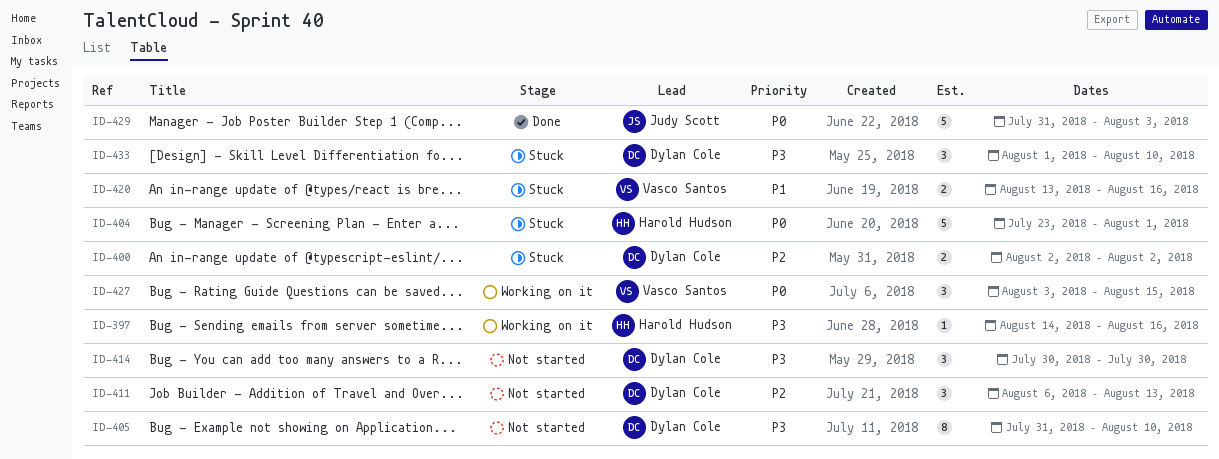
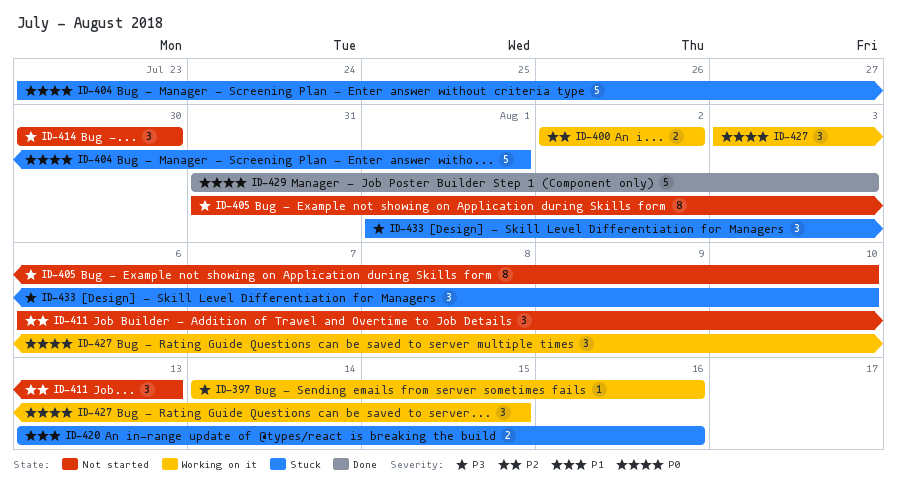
ID-400, status: Stuck -> Working on it

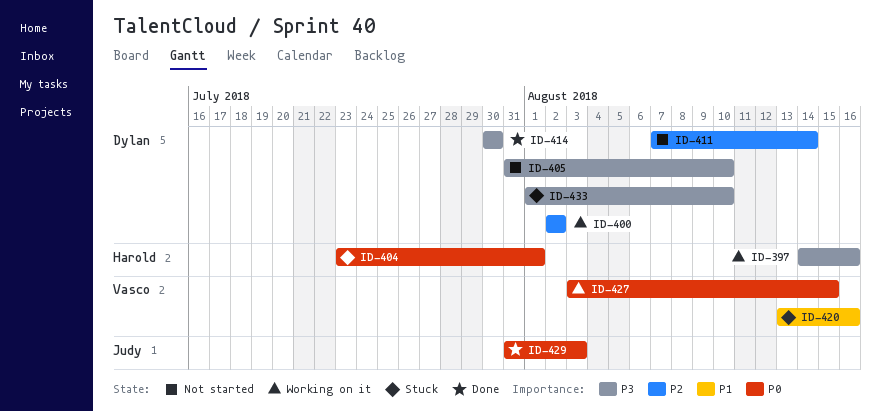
ID-411, start: Aug 6 -> Aug 7
ID-411, due: Aug 13 -> Aug 14
ID-414, status: Not started -> Done

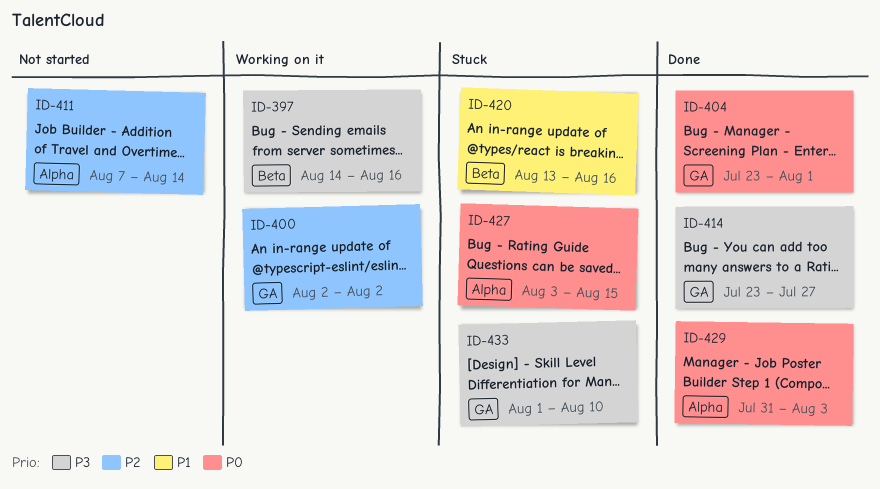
ID-404, status: Stuck -> Done
ID-405: present -> none
ID-414, start: Jul 30 -> Jul 23
ID-414, due: Jul 30 -> Jul 27
ID-427, status: Working on it -> Stuck

